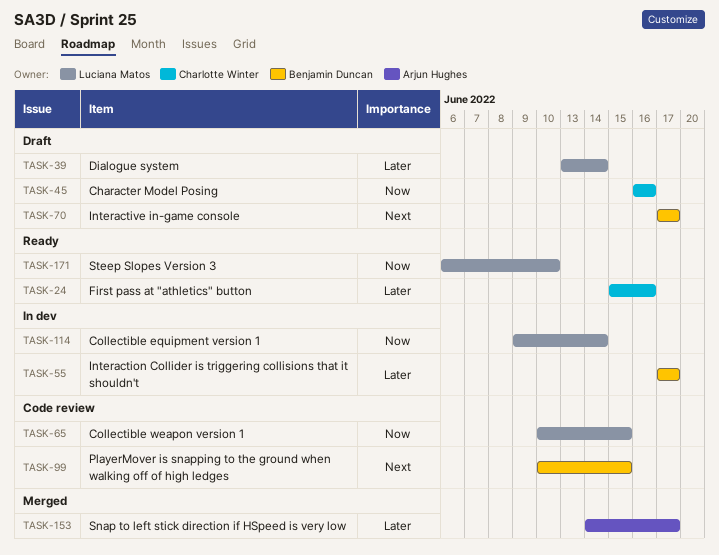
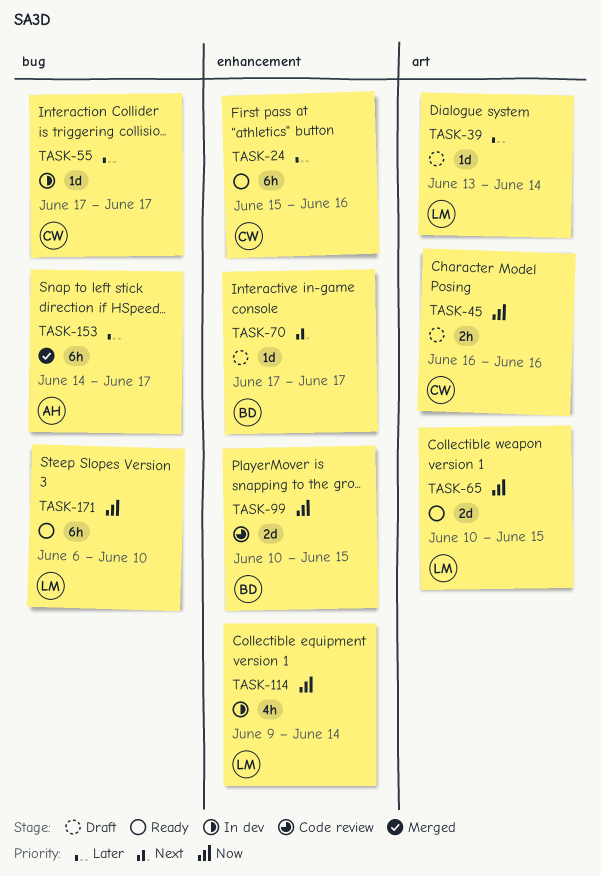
TASK-55, owner: Benjamin Duncan -> Charlotte Winter
TASK-65, status: Code review -> Ready
TASK-99, priority: Next -> Now

